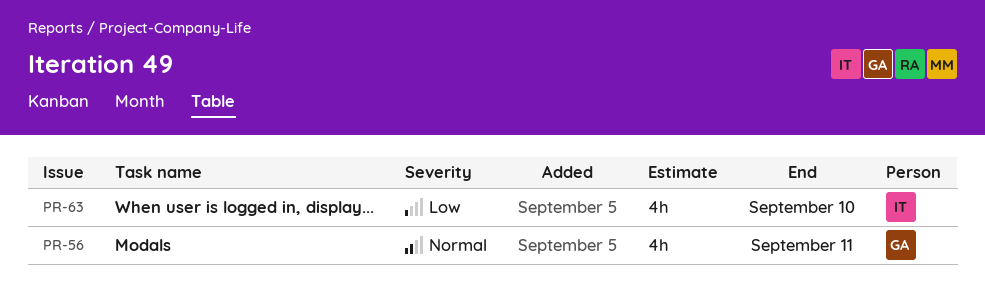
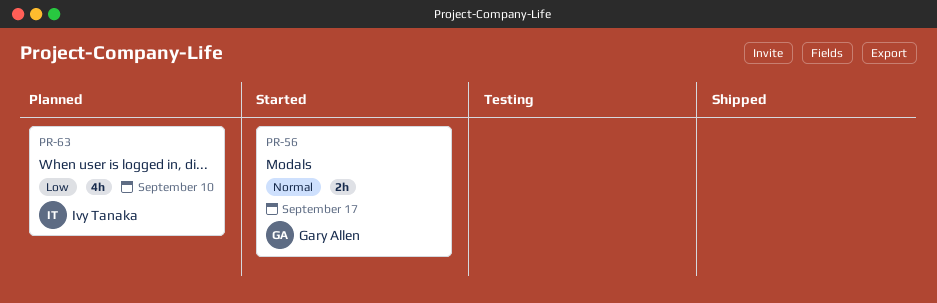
PR-56, estimate: 4h -> 2h
PR-56, due: Sep 11 -> Sep 17

